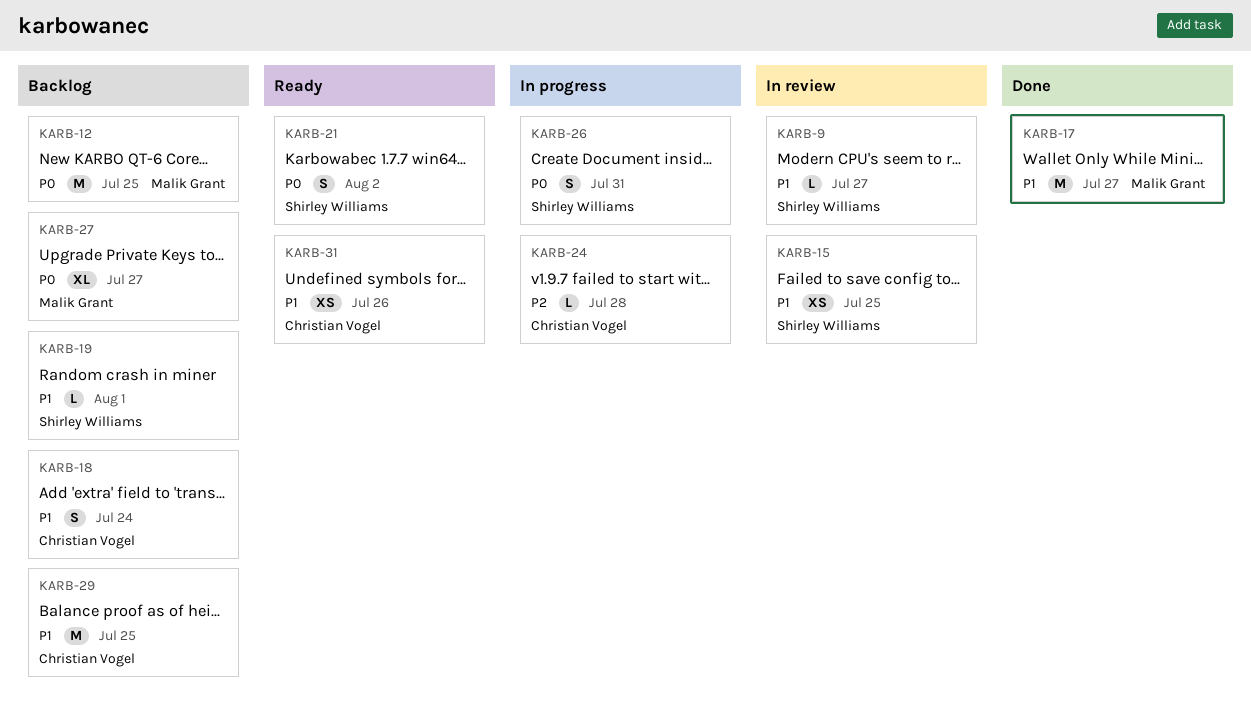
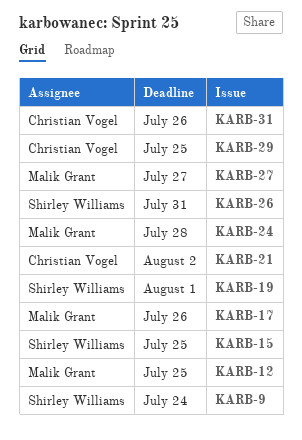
KARB-9, due: Jul 27 -> Jul 24
KARB-17, due: Jul 27 -> Jul 26
KARB-18: present -> none
KARB-21, owner: Shirley Williams -> Christian Vogel
KARB-24, owner: Christian Vogel -> Malik Grant

